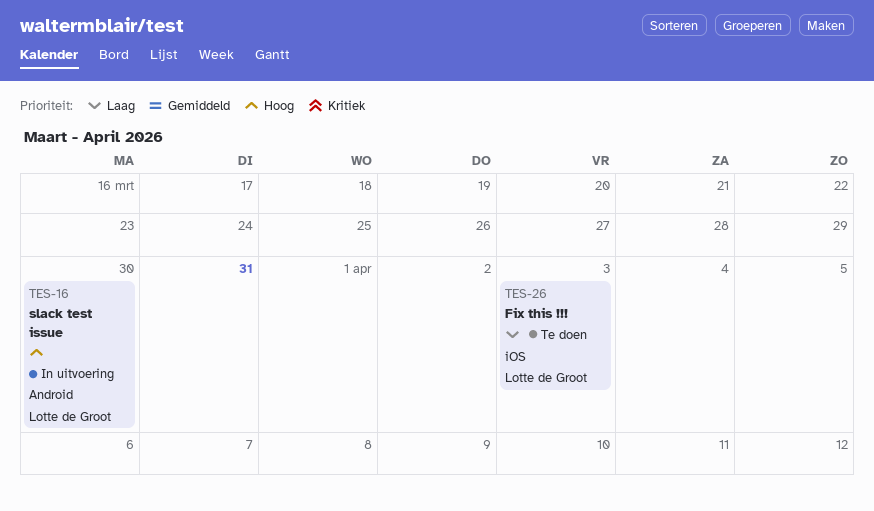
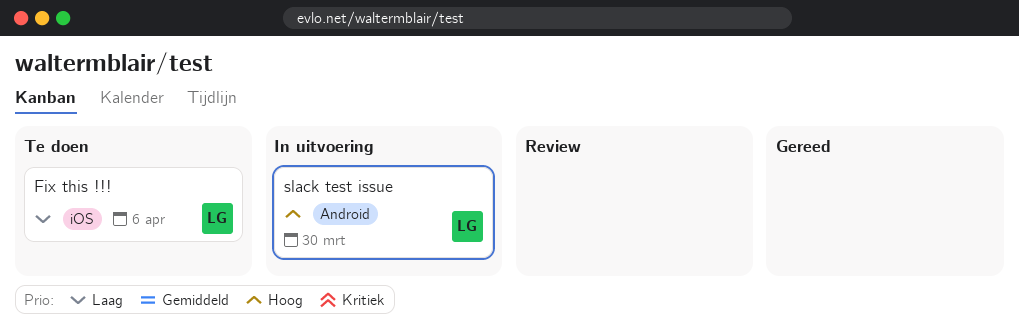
Fix this !!!, due: Apr 3 -> Apr 6

